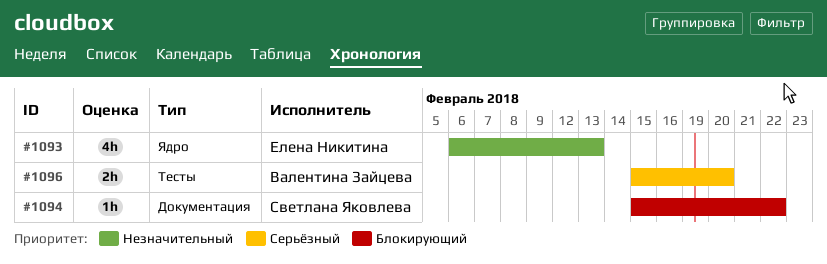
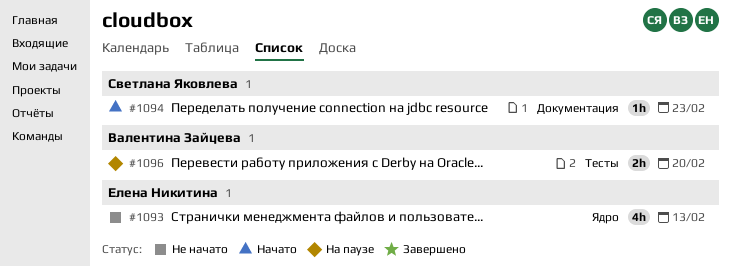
#1094, due: Feb 22 -> Feb 23

